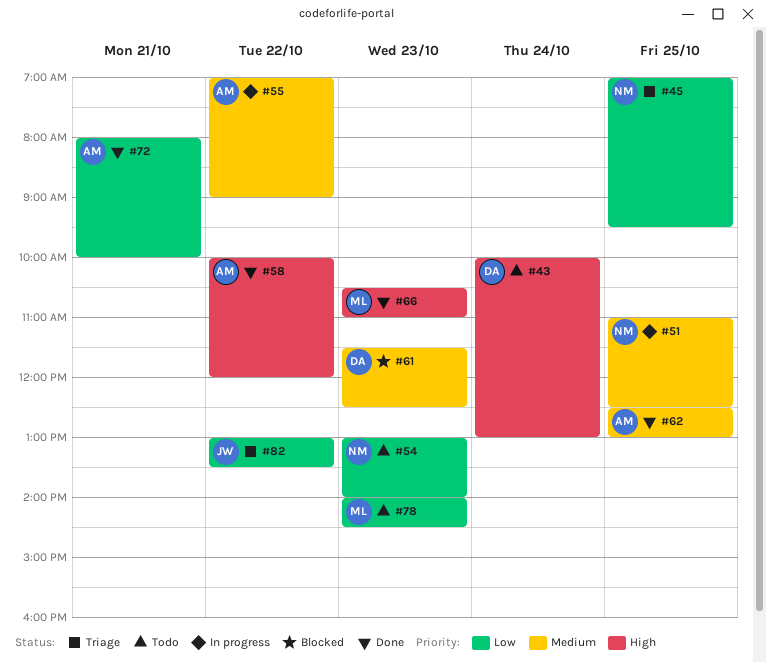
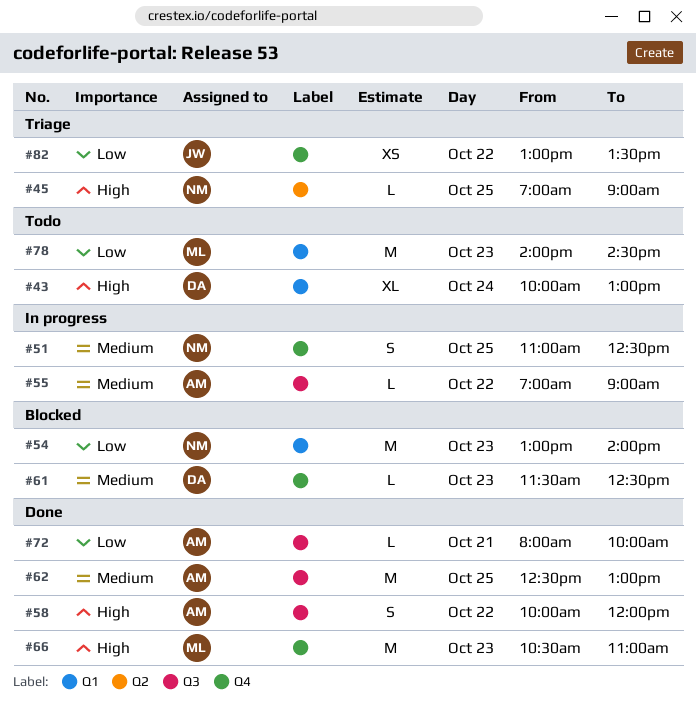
#45, priority: Low -> High
#45, ends: 09:30 -> 09:00
#54, status: Todo -> Blocked

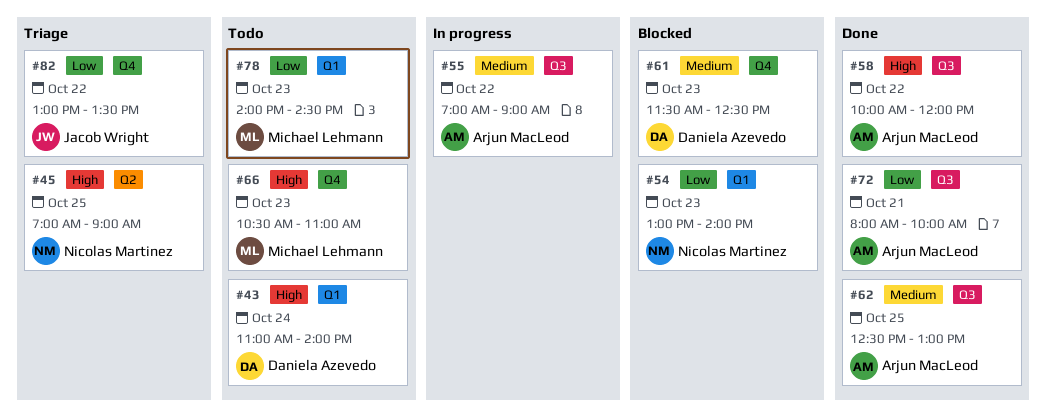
#43, begins: 10:00 -> 11:00
#43, ends: 13:00 -> 14:00
#51: present -> none
#66, status: Done -> Todo

